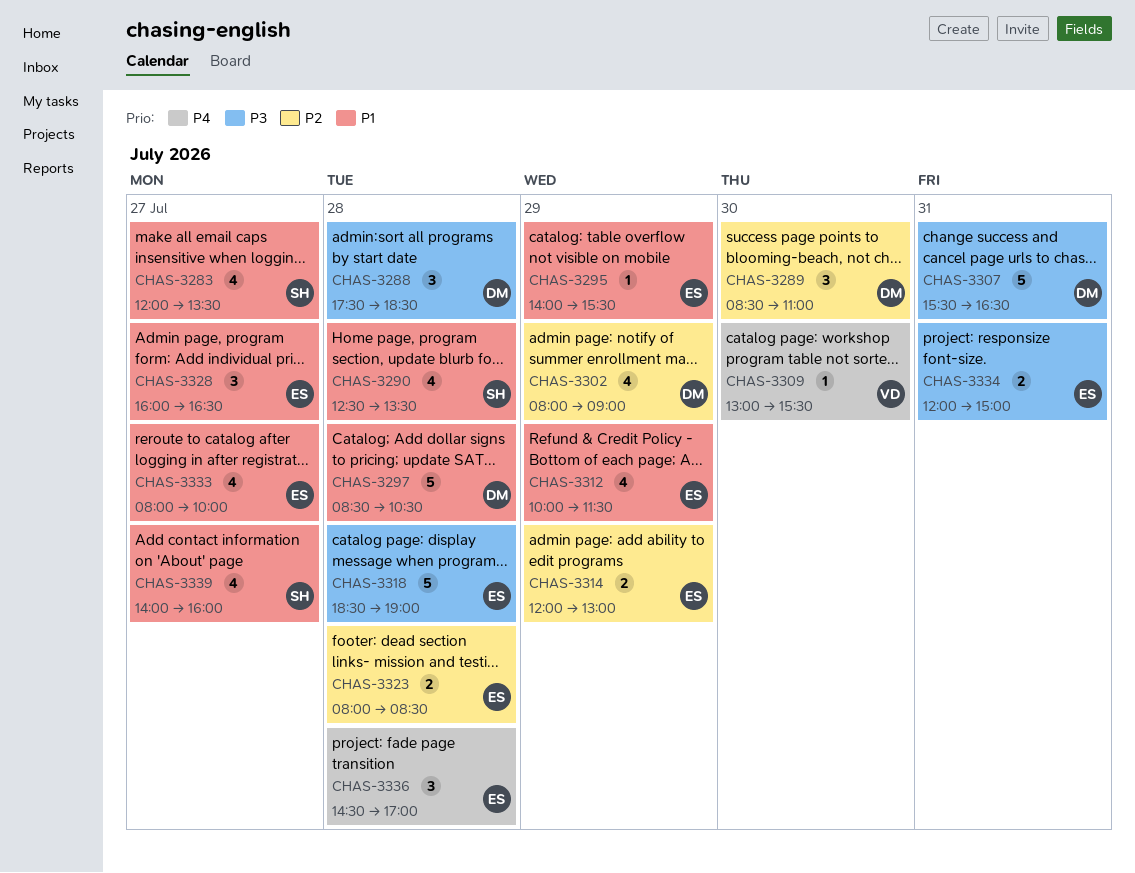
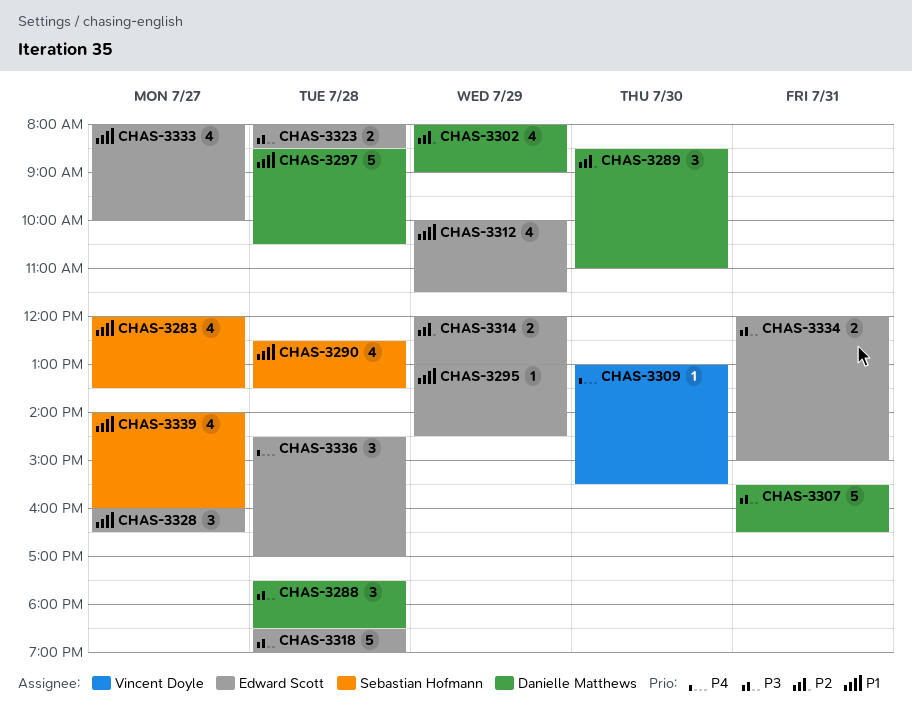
CHAS-3295, begins: 14:00 -> 13:00
CHAS-3295, ends: 15:30 -> 14:30
CHAS-3323, priority: P2 -> P3

